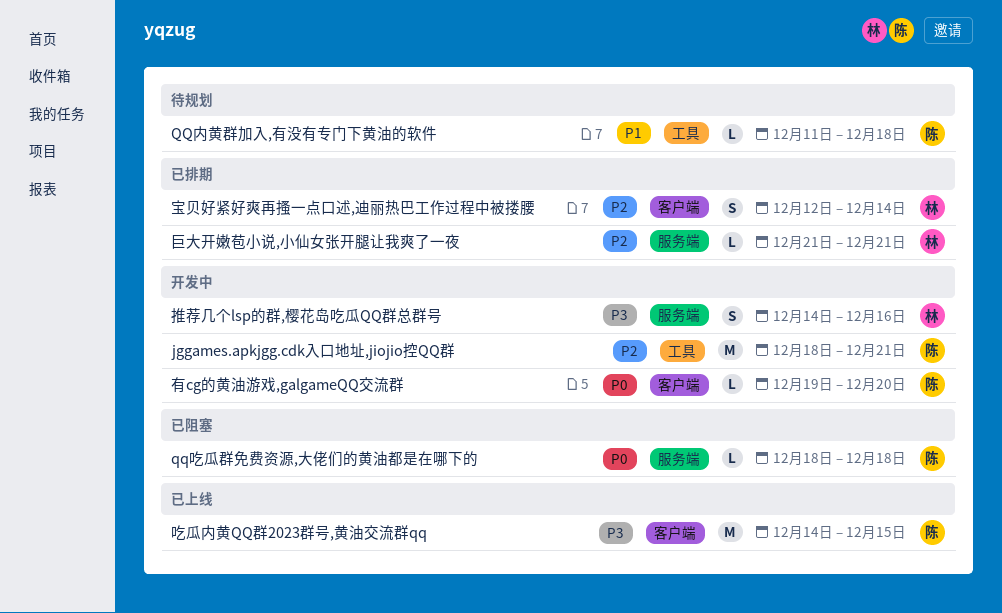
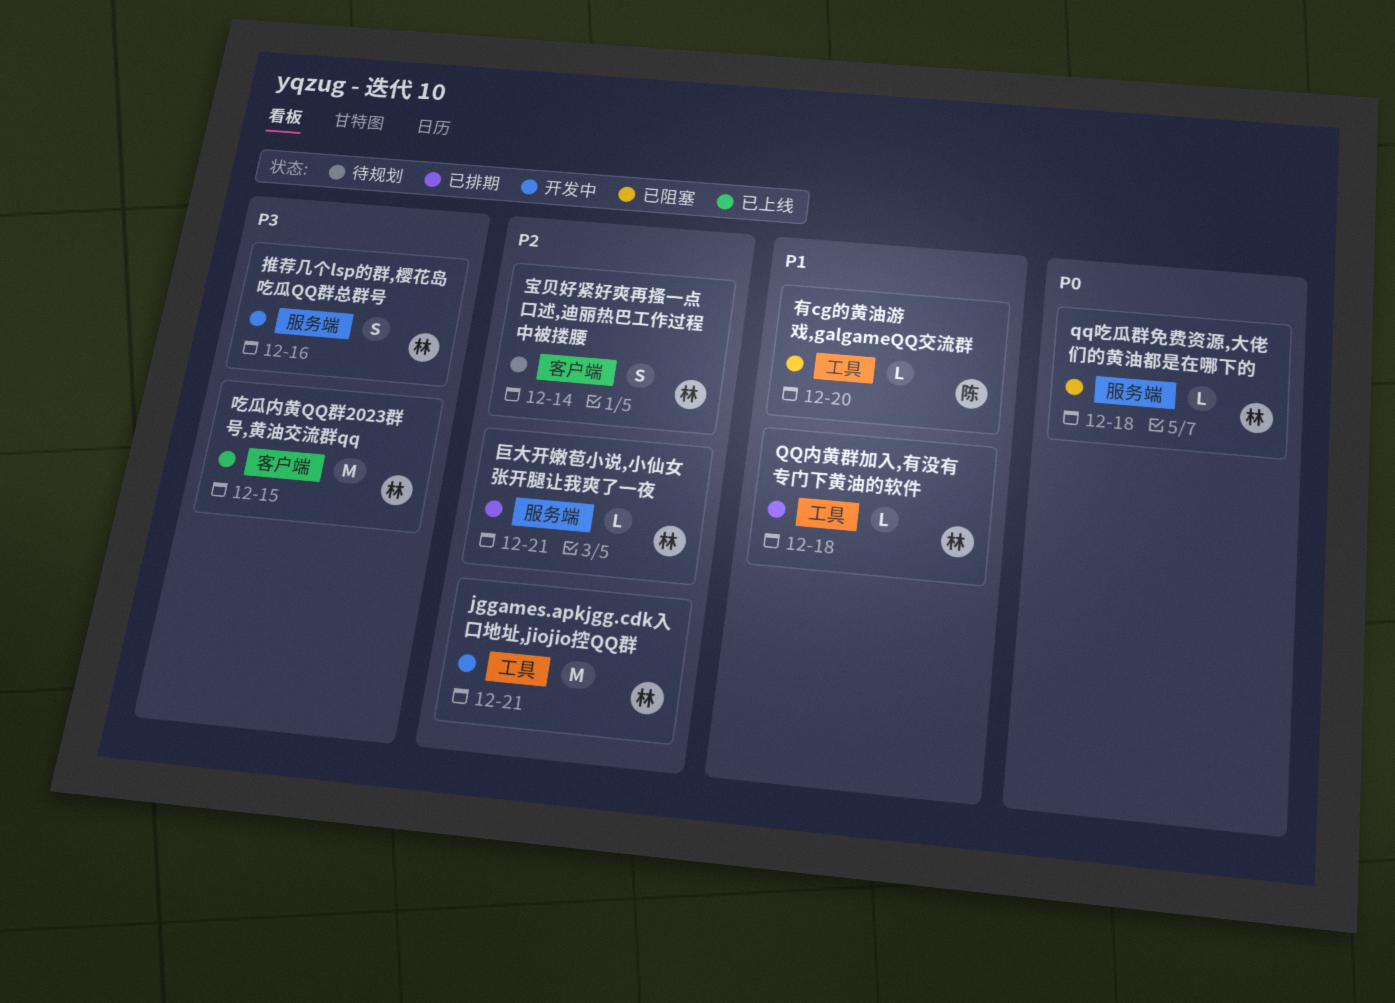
jggames.apkjgg.cdk入口地址,jiojio控QQ群, owner: 陈 -> 林
QQ内黄群加入,有没有专门下黄油的软件, status: 待规划 -> 已排期
QQ内黄群加入,有没有专门下黄油的软件, owner: 陈 -> 林
qq吃瓜群免费资源,大佬们的黄油都是在哪下的, owner: 陈 -> 林
吃瓜内黄QQ群2023群号,黄油交流群qq, owner: 陈 -> 林
宝贝好紧好爽再搔一点口述,迪丽热巴工作过程中被搂腰, status: 已排期 -> 待规划
有cg的黄油游戏,galgameQQ交流群, status: 开发中 -> 已阻塞
有cg的黄油游戏,galgameQQ交流群, priority: P0 -> P1
有cg的黄油游戏,galgameQQ交流群, label: 客户端 -> 工具

